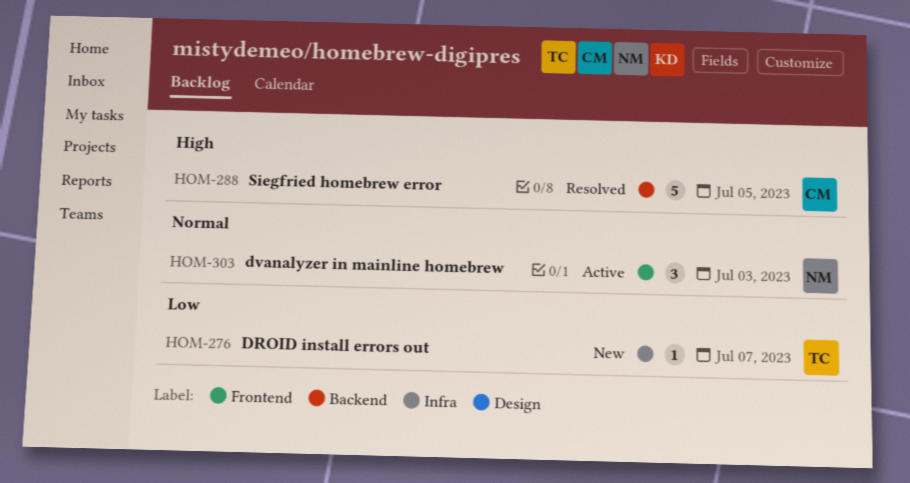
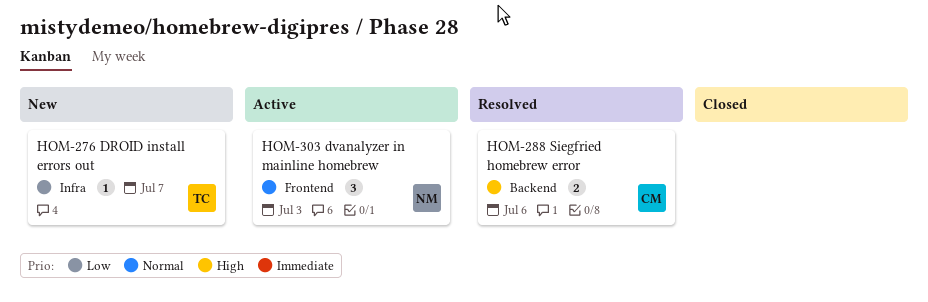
HOM-288, estimate: 5 -> 2
HOM-288, due: Jul 5 -> Jul 6

